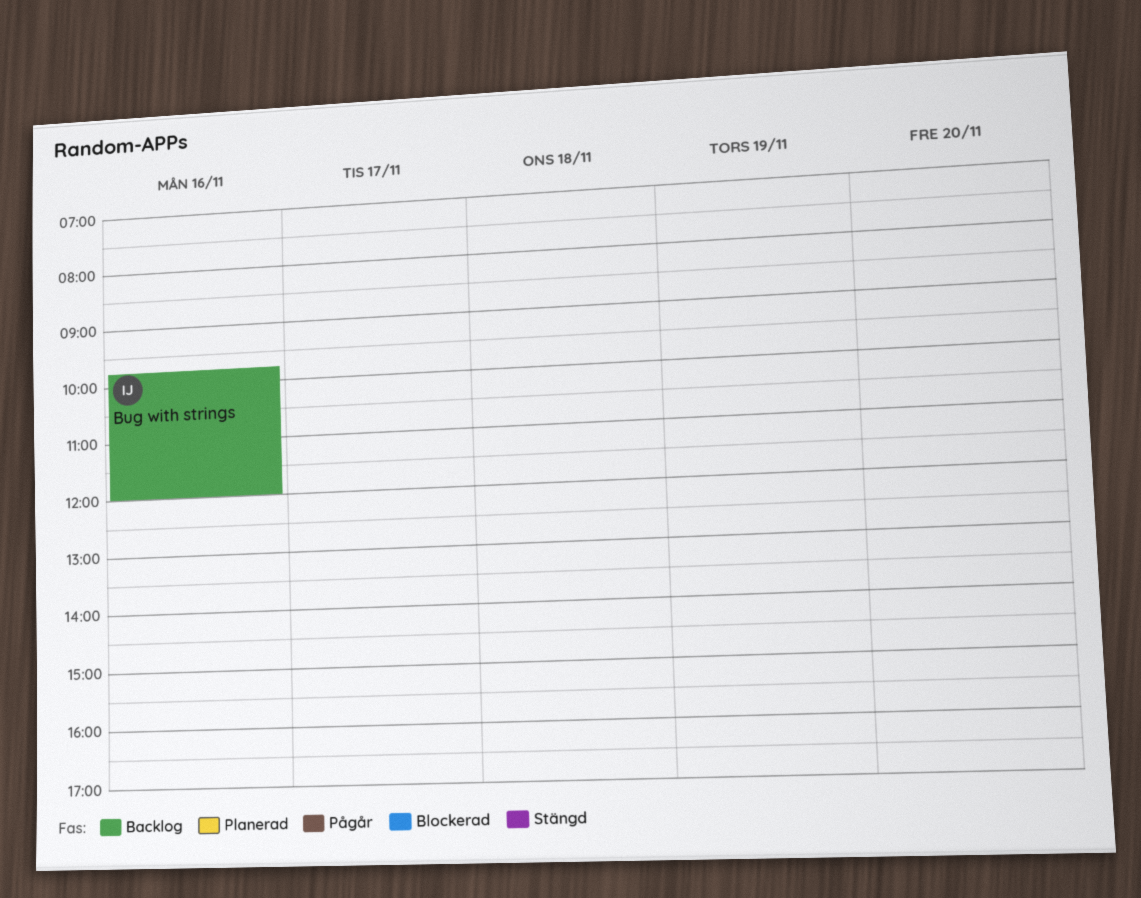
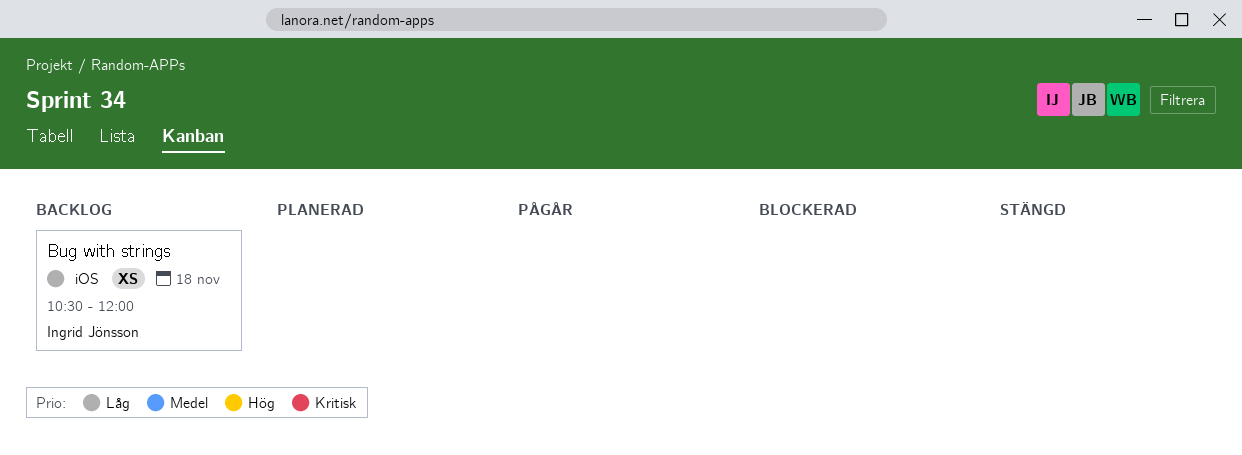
Bug with strings, day: Nov 16 -> Nov 18
Bug with strings, begins: 09:45 -> 10:30

